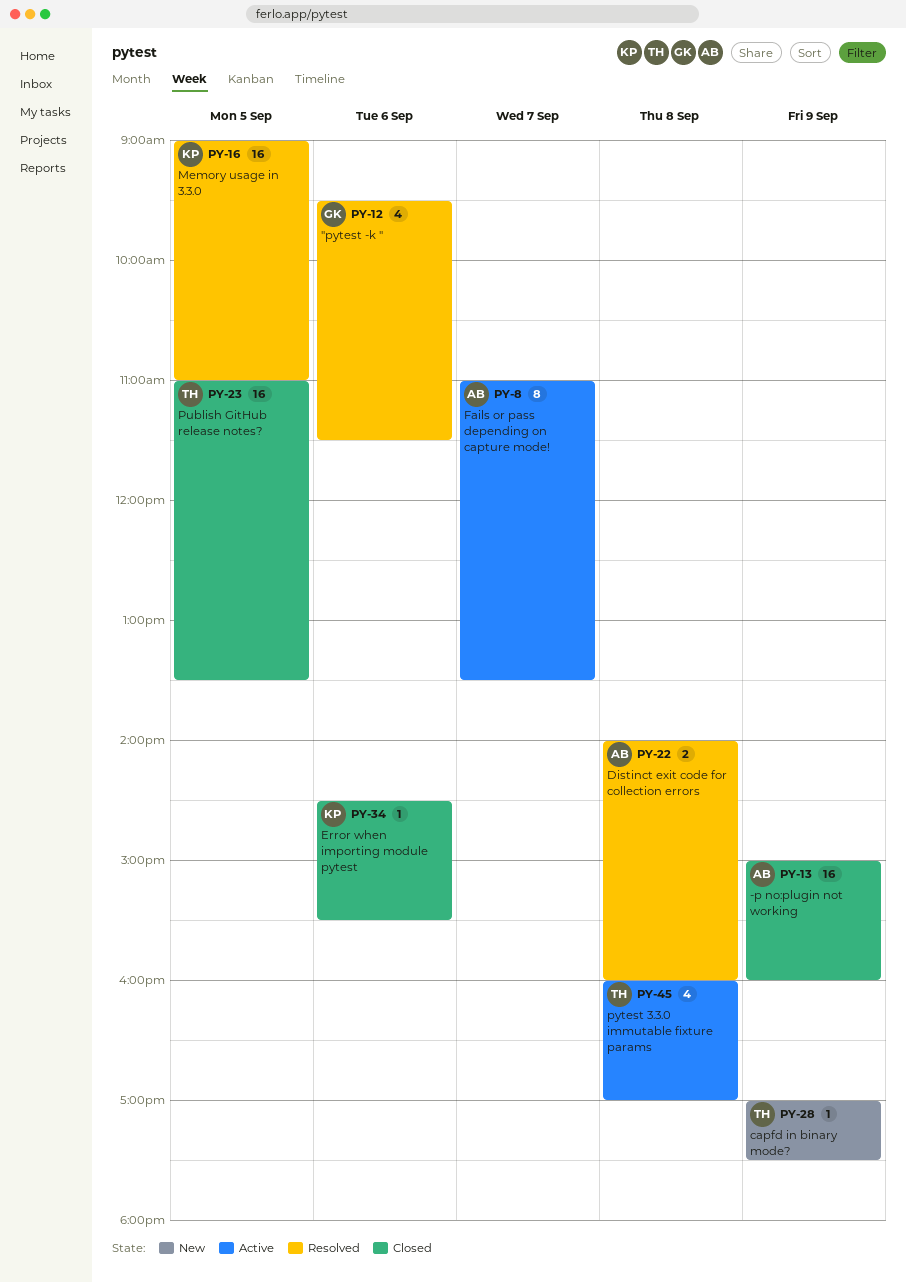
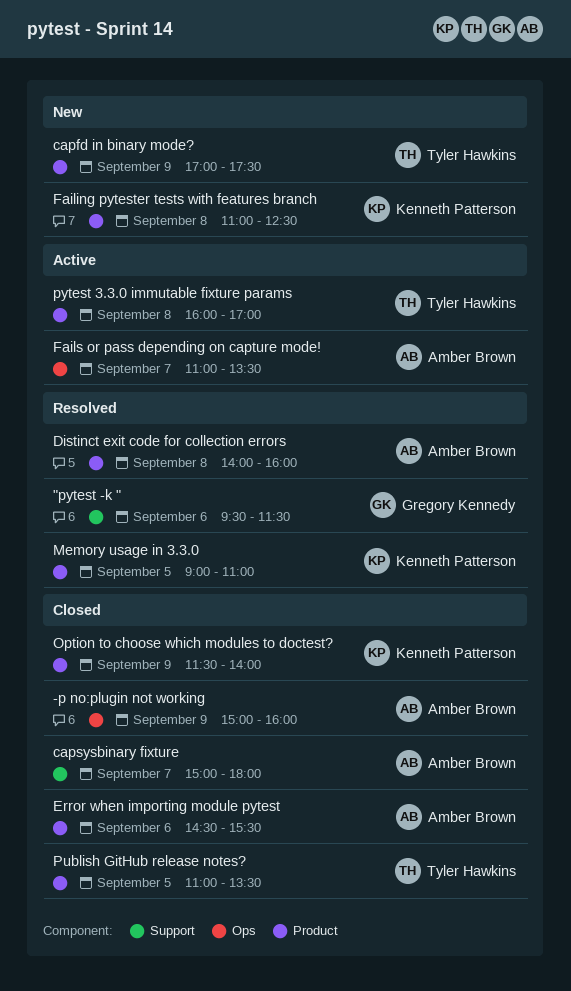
capsysbinary fixture: none -> present
Error when importing module pytest, owner: Kenneth Patterson -> Amber Brown
Failing pytester tests with features branch: none -> present
Option to choose which modules to doctest?: none -> present

